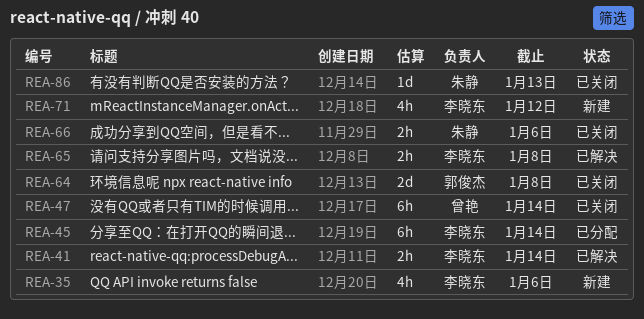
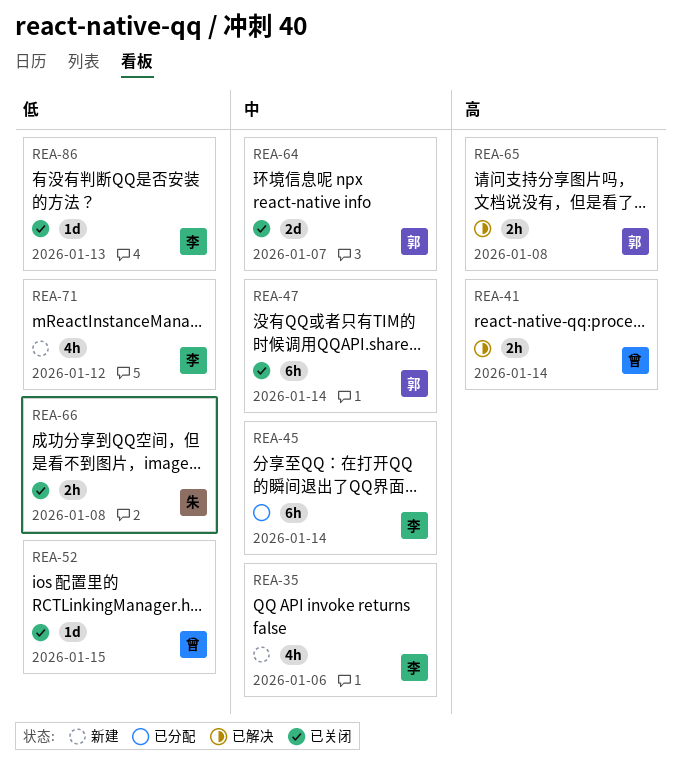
REA-41, owner: 李晓东 -> 曾艳
REA-47, owner: 曾艳 -> 郭俊杰
REA-52: none -> present
REA-64, due: Jan 8 -> Jan 7
REA-65, owner: 李晓东 -> 郭俊杰
REA-66, due: Jan 6 -> Jan 8
REA-86, owner: 朱静 -> 李晓东

